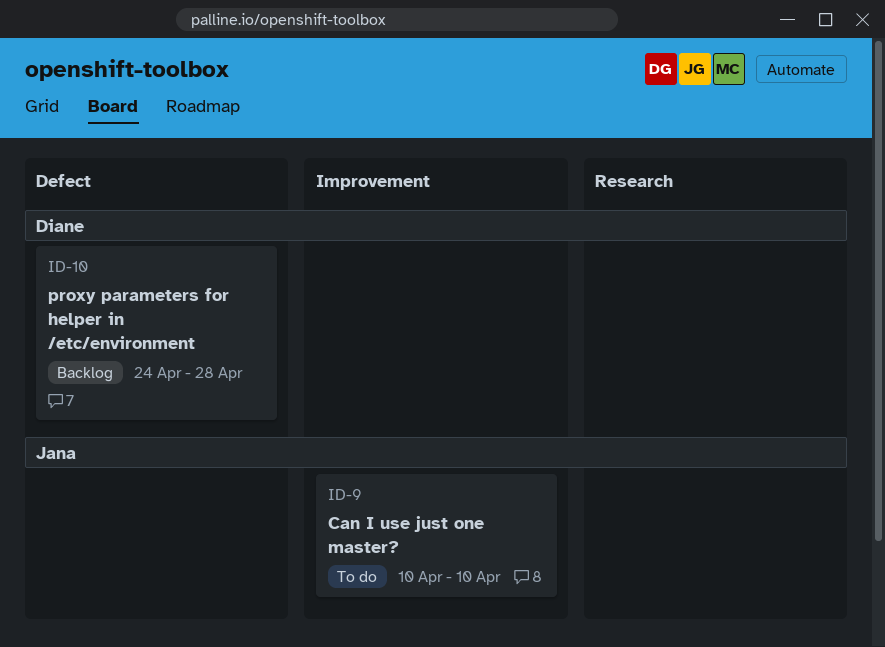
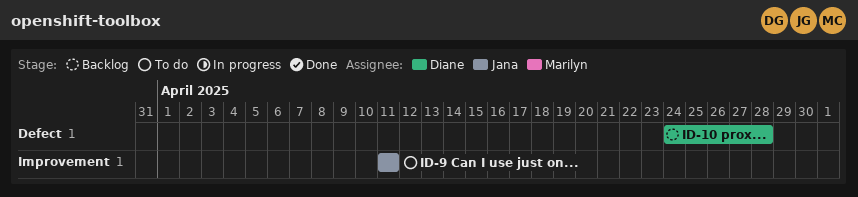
ID-9, start: Apr 10 -> Apr 11
ID-9, due: Apr 10 -> Apr 11

